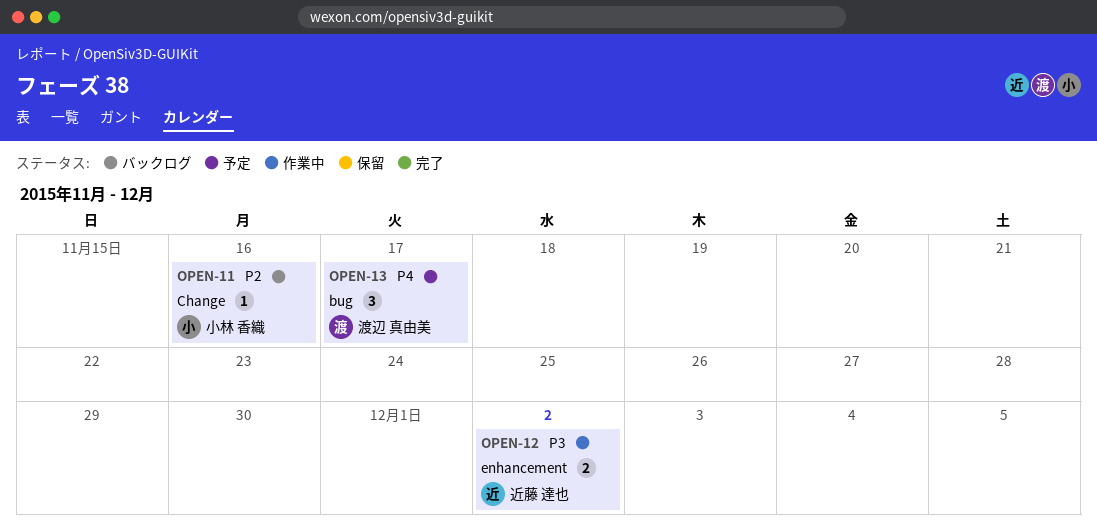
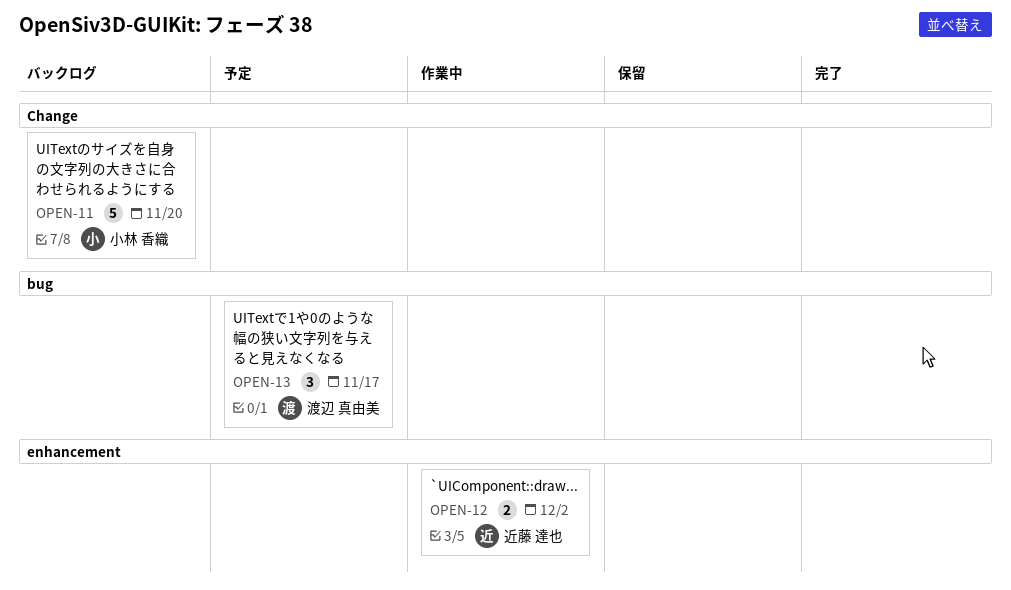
OPEN-11, estimate: 1 -> 5
OPEN-11, due: Nov 16 -> Nov 20

